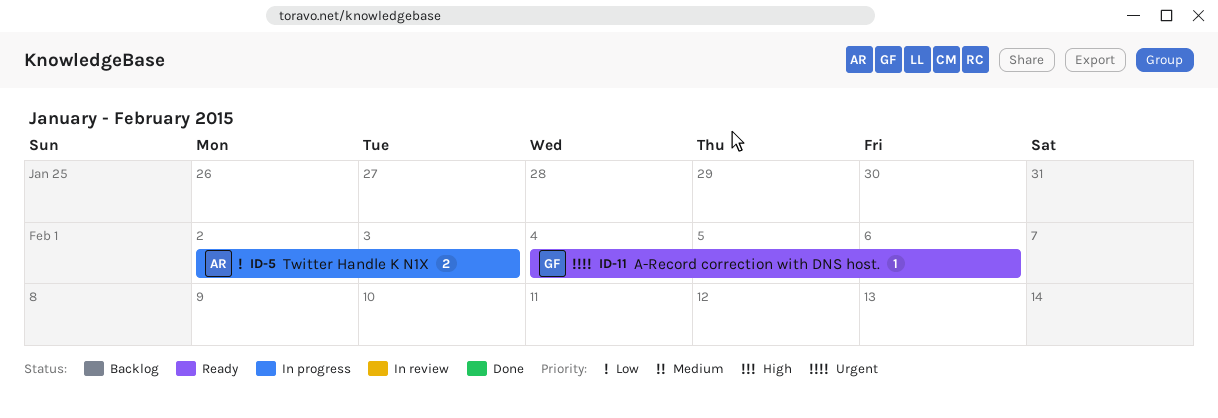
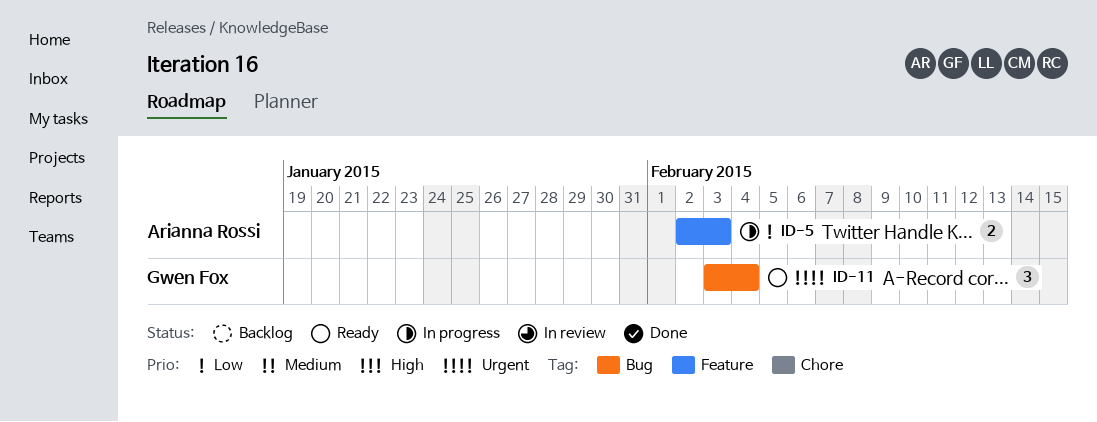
ID-11, estimate: 1 -> 3
ID-11, start: Feb 4 -> Feb 3
ID-11, due: Feb 6 -> Feb 4

